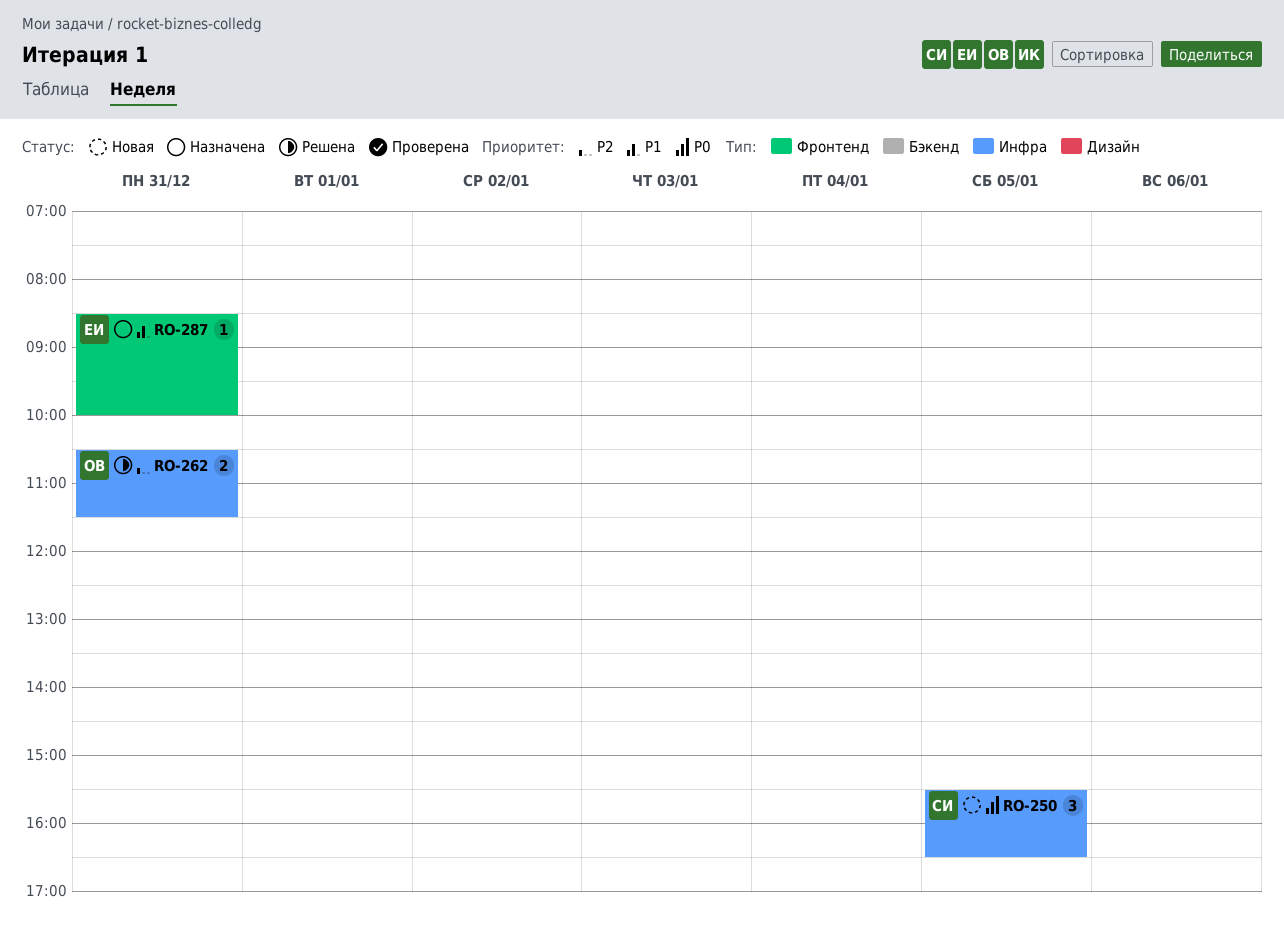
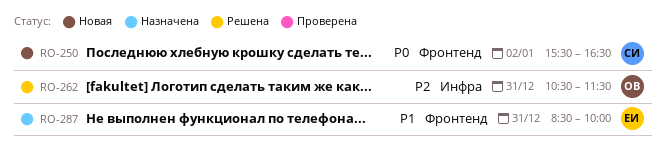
RO-250, label: Инфра -> Фронтенд
RO-250, day: Jan 5 -> Jan 2

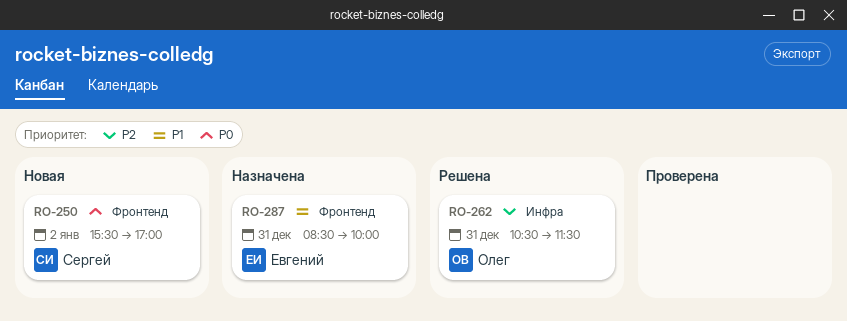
RO-250, ends: 16:30 -> 17:00

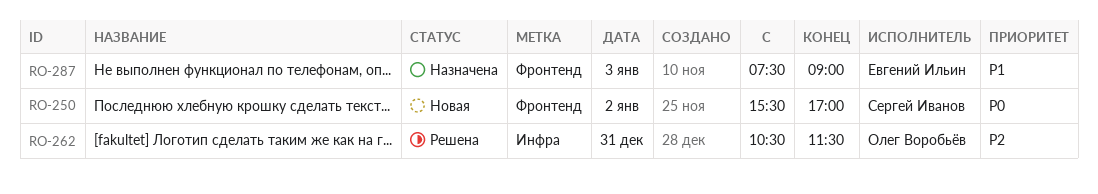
RO-287, day: Dec 31 -> Jan 3
RO-287, begins: 08:30 -> 07:30
RO-287, ends: 10:00 -> 09:00

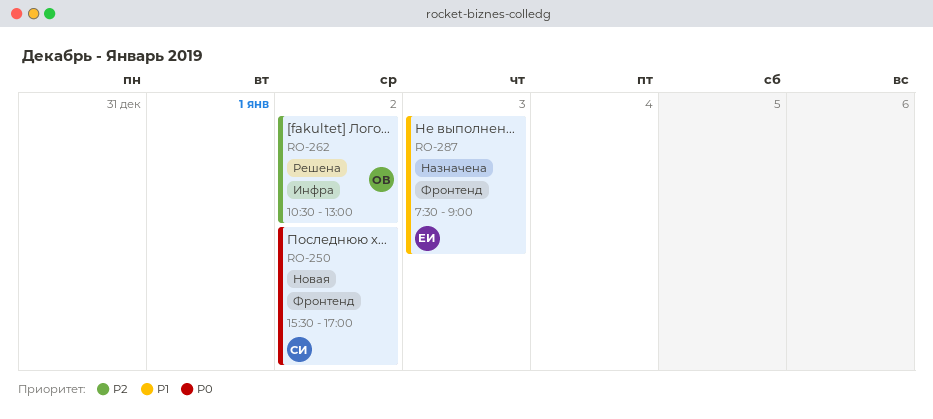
RO-262, day: Dec 31 -> Jan 2
RO-262, ends: 11:30 -> 13:00

